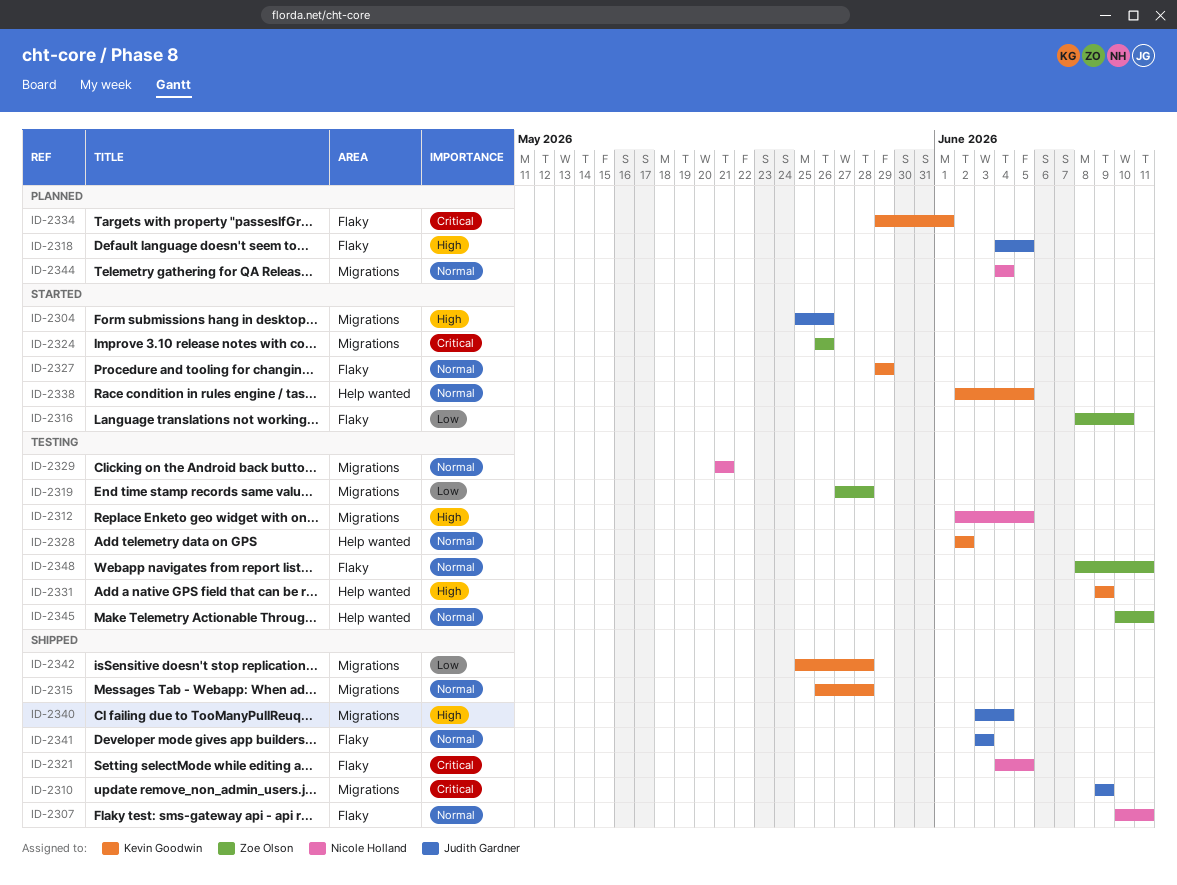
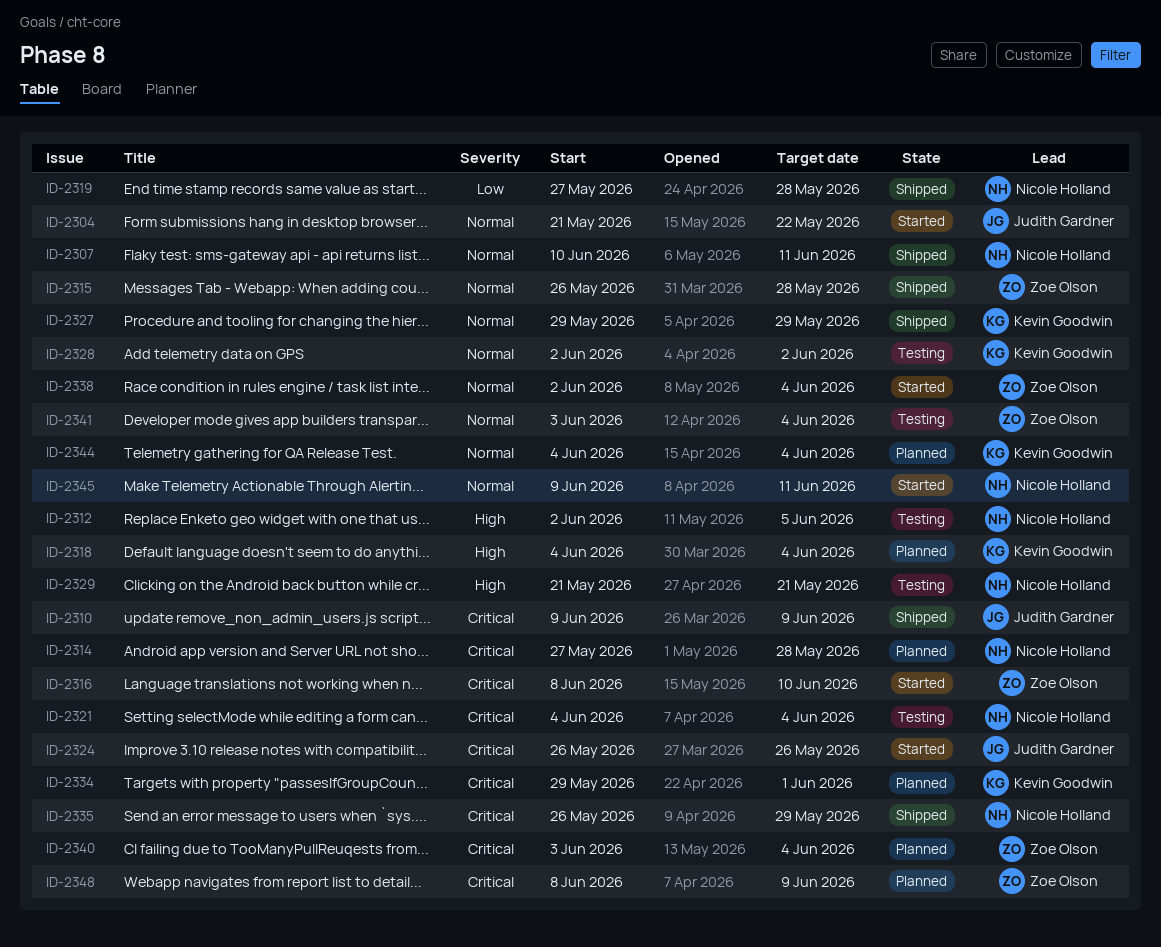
ID-2304, priority: High -> Normal
ID-2304, start: May 25 -> May 21
ID-2304, due: May 26 -> May 22
ID-2314: none -> present
ID-2315, owner: Kevin Goodwin -> Zoe Olson
ID-2316, priority: Low -> Critical
ID-2318, owner: Judith Gardner -> Kevin Goodwin
ID-2318, due: Jun 5 -> Jun 4
ID-2319, status: Testing -> Shipped
ID-2319, owner: Zoe Olson -> Nicole Holland
ID-2321, status: Shipped -> Testing
ID-2321, due: Jun 5 -> Jun 4
ID-2324, owner: Zoe Olson -> Judith Gardner
ID-2327, status: Started -> Shipped
ID-2329, priority: Normal -> High
ID-2331: present -> none
ID-2335: none -> present
ID-2338, owner: Kevin Goodwin -> Zoe Olson
ID-2338, due: Jun 5 -> Jun 4
ID-2340, status: Shipped -> Planned
ID-2340, owner: Judith Gardner -> Zoe Olson
ID-2340, priority: High -> Critical
ID-2341, status: Shipped -> Testing
ID-2341, owner: Judith Gardner -> Zoe Olson
ID-2341, due: Jun 3 -> Jun 4
ID-2342: present -> none
ID-2344, owner: Nicole Holland -> Kevin Goodwin
ID-2345, status: Testing -> Started
ID-2345, owner: Zoe Olson -> Nicole Holland
ID-2345, start: Jun 10 -> Jun 9
ID-2348, status: Testing -> Planned
ID-2348, priority: Normal -> Critical
ID-2348, due: Jun 11 -> Jun 9

